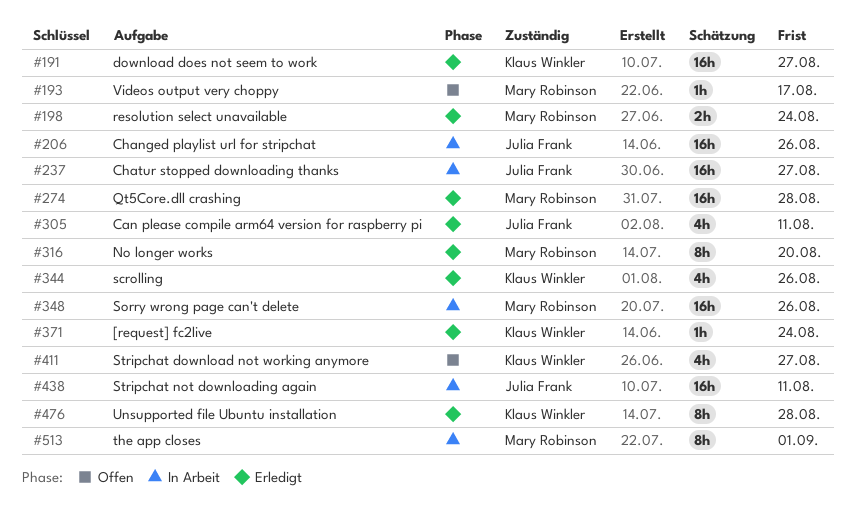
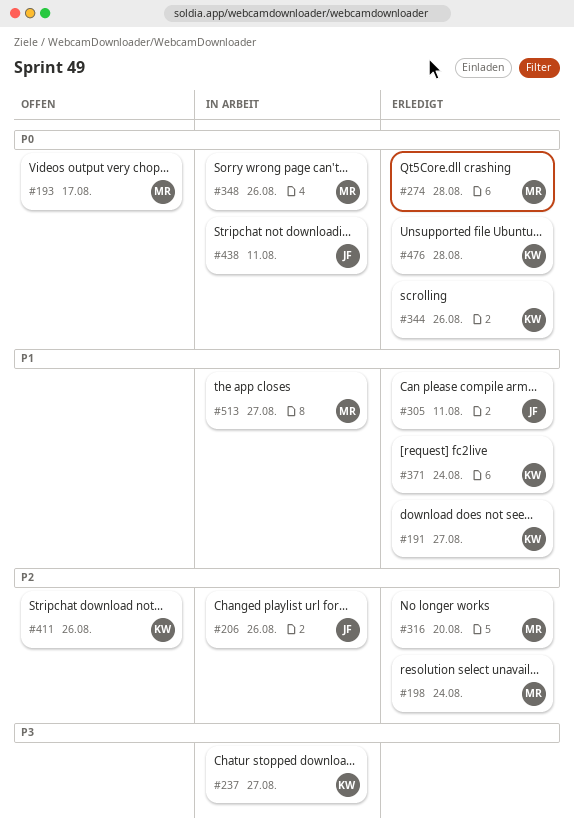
#237, owner: Julia Frank -> Klaus Winkler
#411, due: Aug 27 -> Aug 26
#513, due: Sep 1 -> Aug 27

